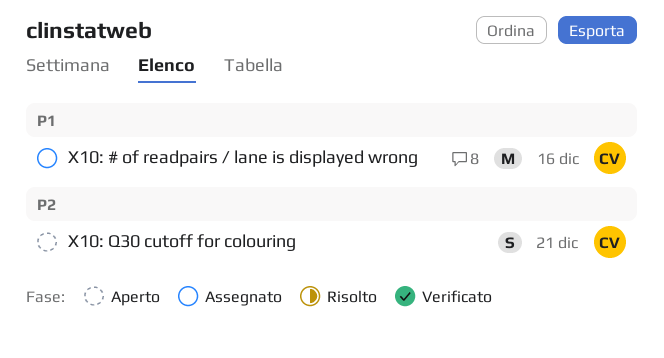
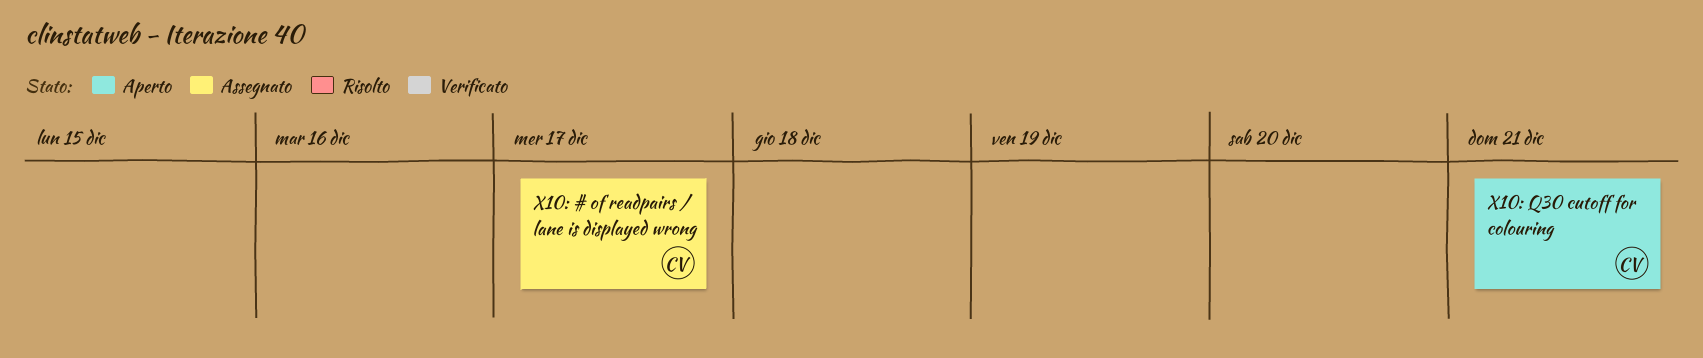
X10: # of readpairs / lane is displayed wrong, due: Dec 16 -> Dec 17

